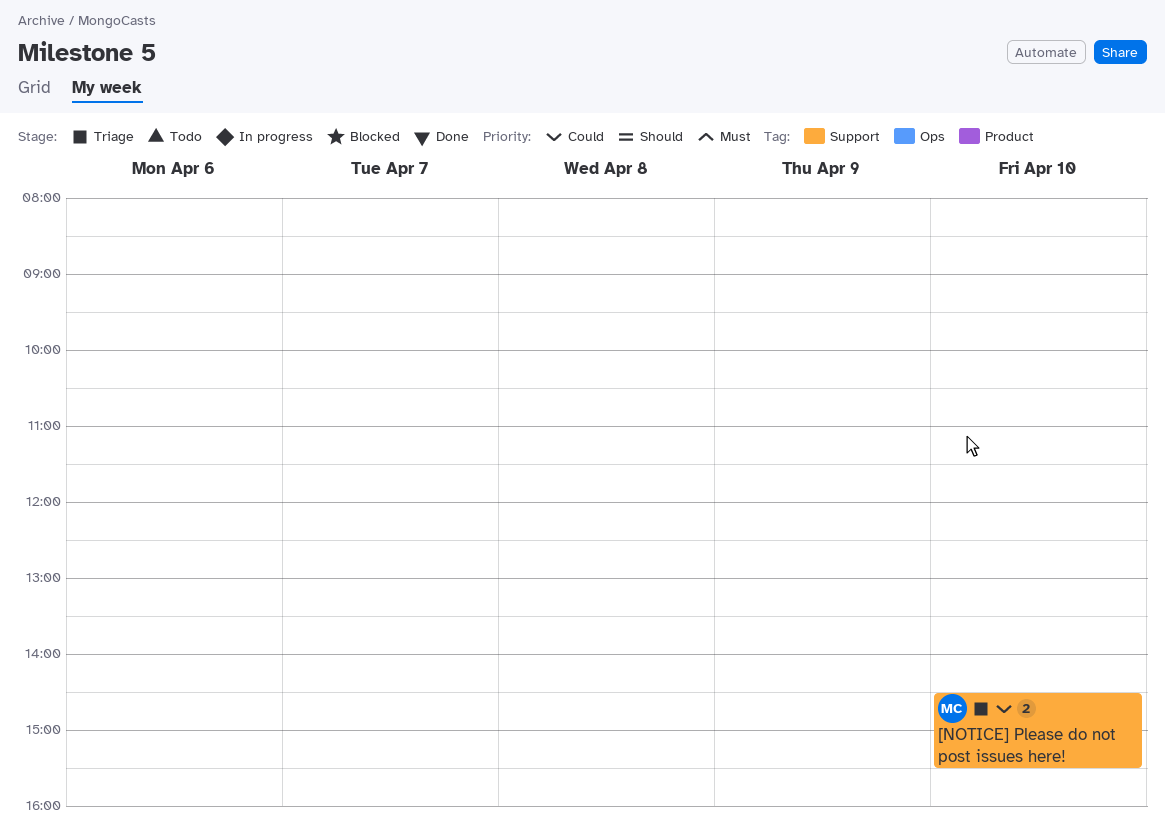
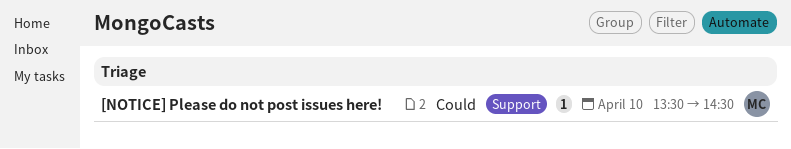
[NOTICE] Please do not post issues here!, estimate: 2 -> 1
[NOTICE] Please do not post issues here!, begins: 14:30 -> 13:30
[NOTICE] Please do not post issues here!, ends: 15:30 -> 14:30

